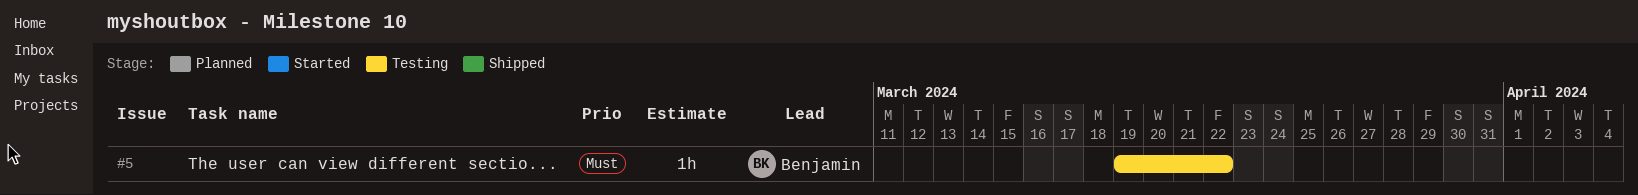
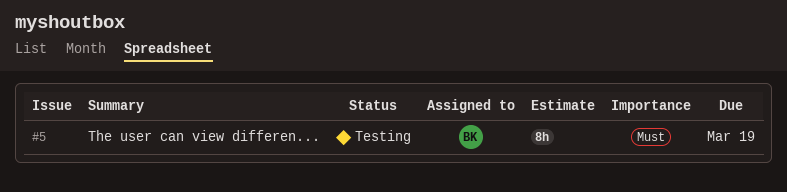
#5, estimate: 1h -> 8h
#5, due: Mar 22 -> Mar 19

